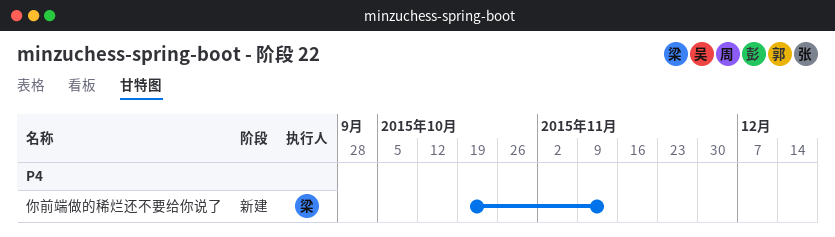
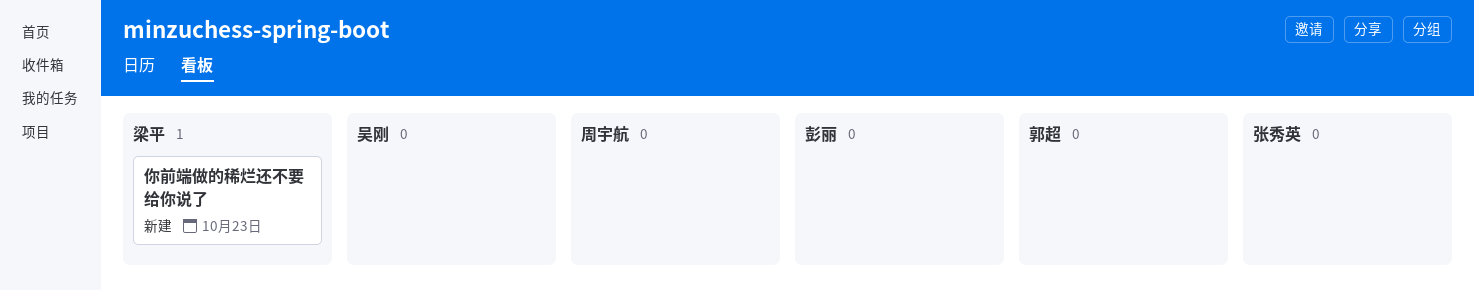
你前端做的稀烂还不要给你说了, due: Nov 13 -> Oct 23

